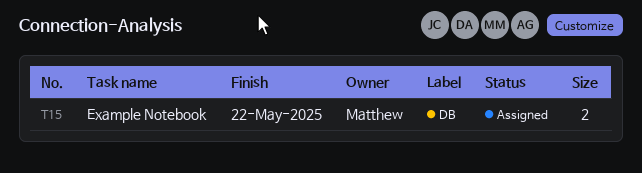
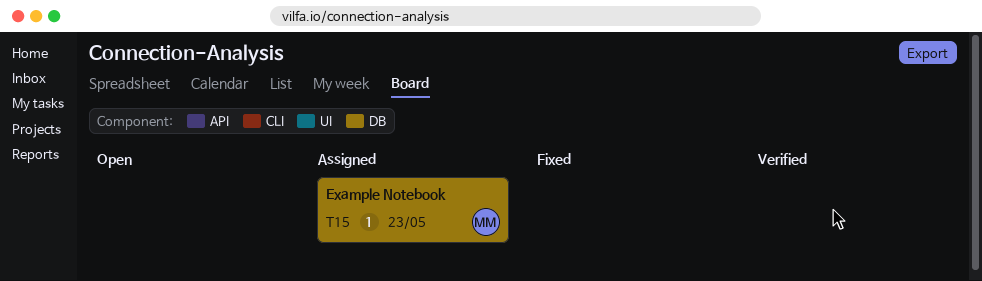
T15, estimate: 2 -> 1
T15, due: May 22 -> May 23

